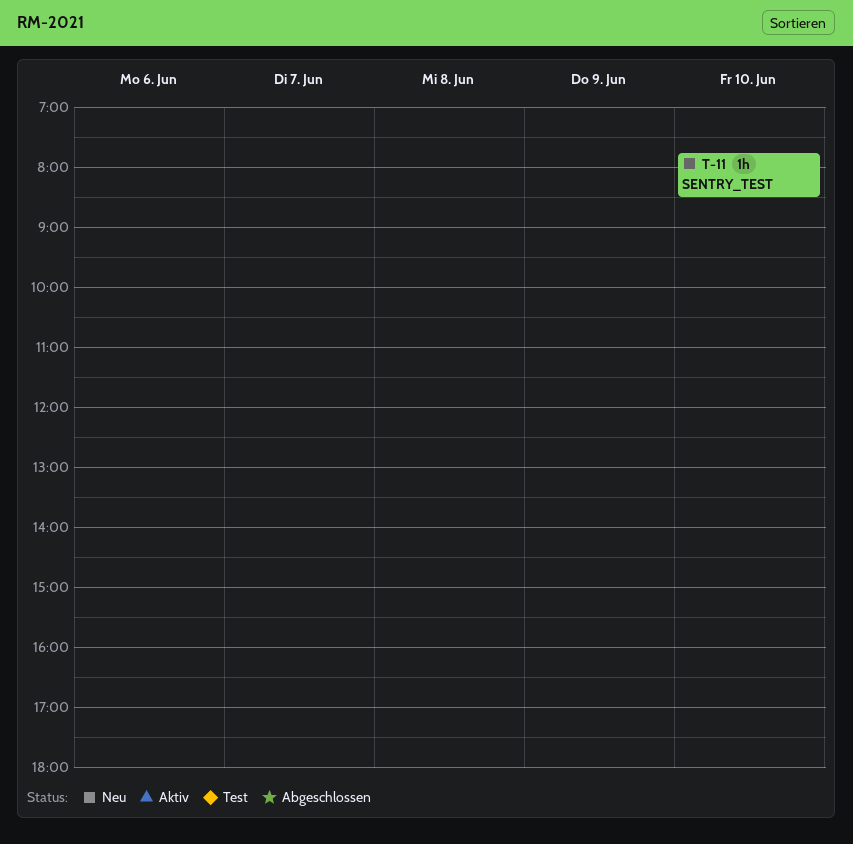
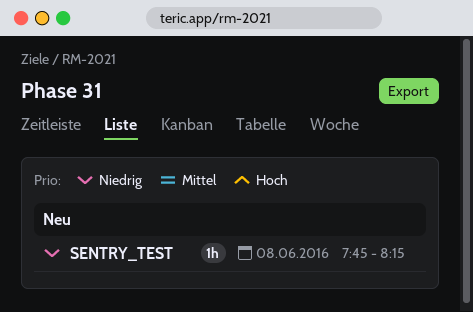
SENTRY_TEST, day: Jun 10 -> Jun 8
SENTRY_TEST, ends: 08:30 -> 08:15

